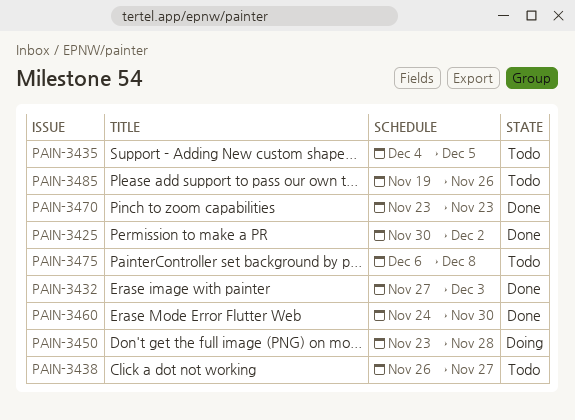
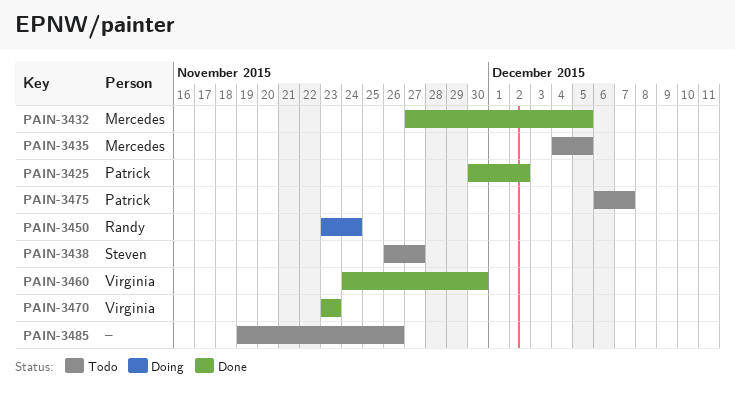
PAIN-3432, due: Dec 3 -> Dec 5
PAIN-3450, due: Nov 28 -> Nov 24
PAIN-3475, due: Dec 8 -> Dec 7

